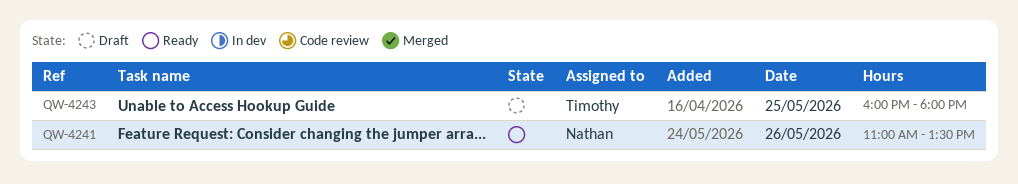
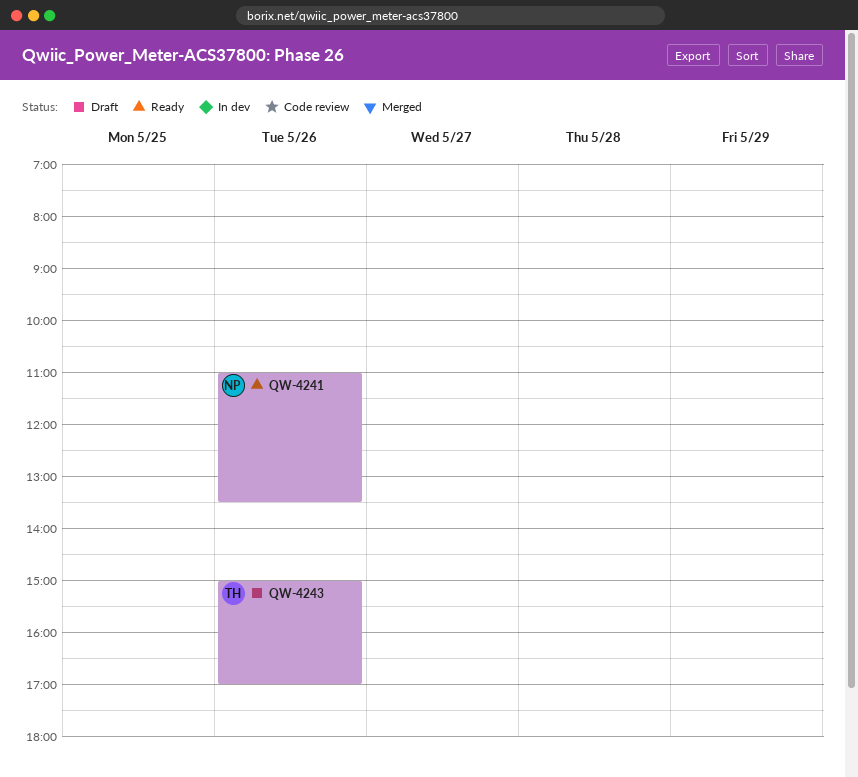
QW-4243, day: May 25 -> May 26
QW-4243, begins: 16:00 -> 15:00
QW-4243, ends: 18:00 -> 17:00

